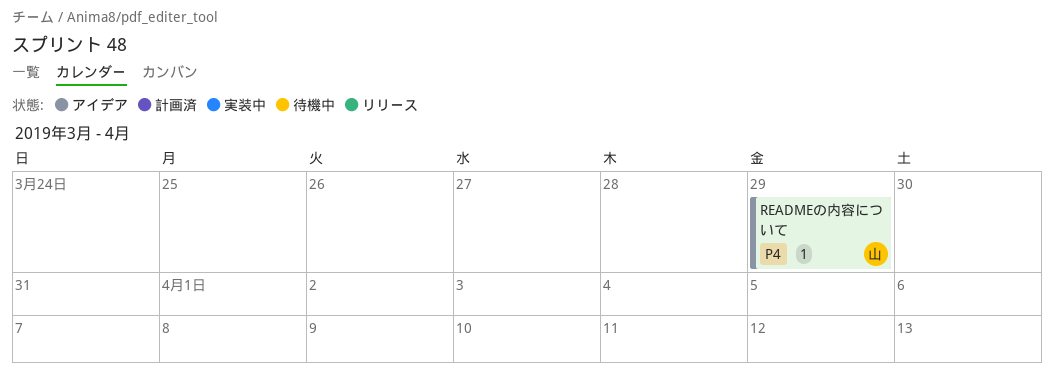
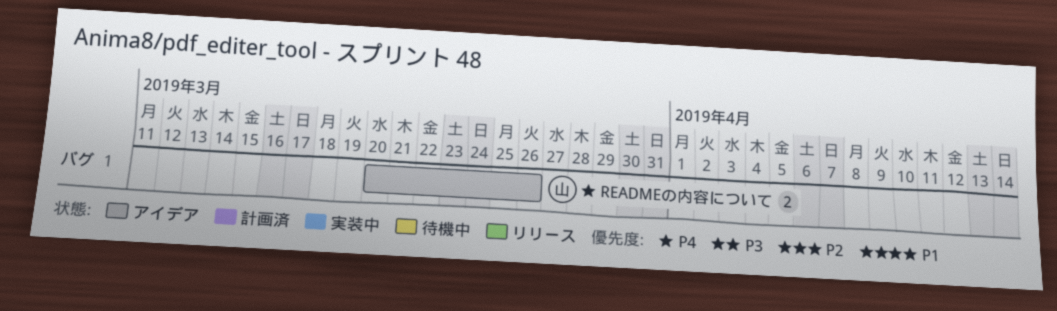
READMEの内容について, estimate: 1 -> 2
READMEの内容について, due: Mar 29 -> Mar 26

